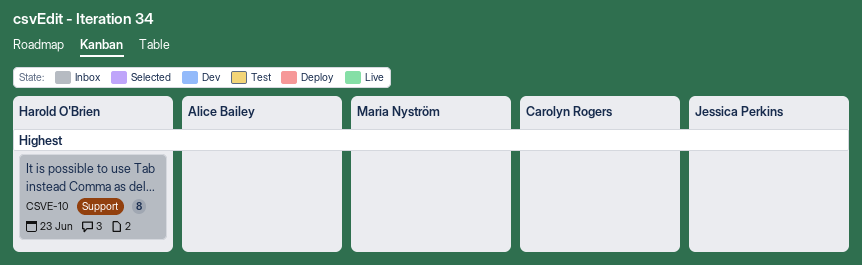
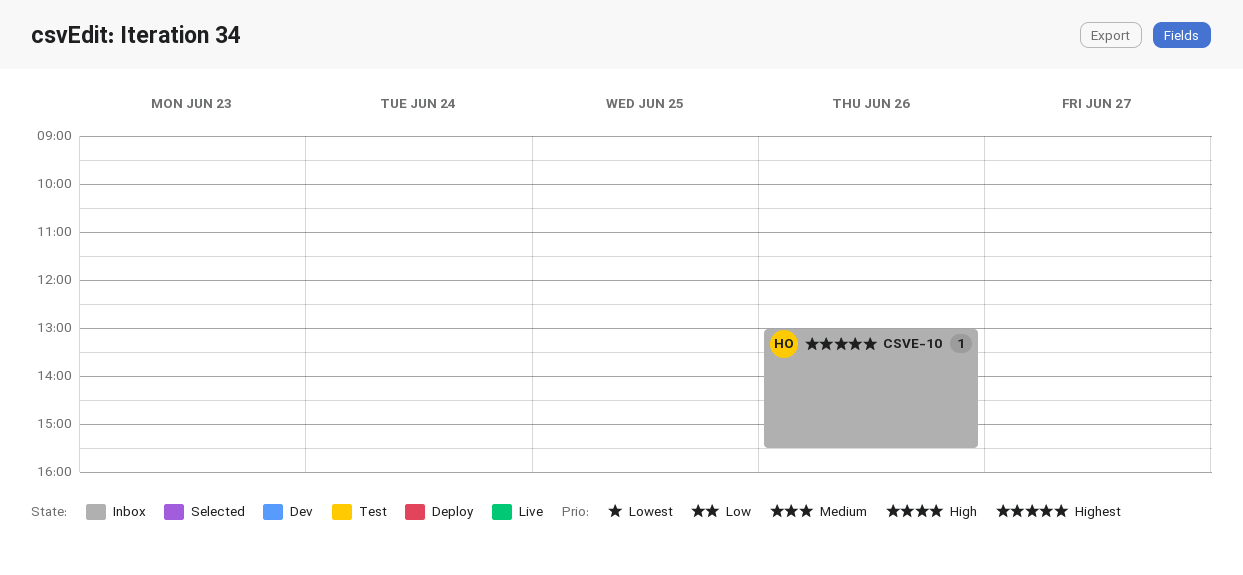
CSVE-10, estimate: 8 -> 1
CSVE-10, day: Jun 23 -> Jun 26

